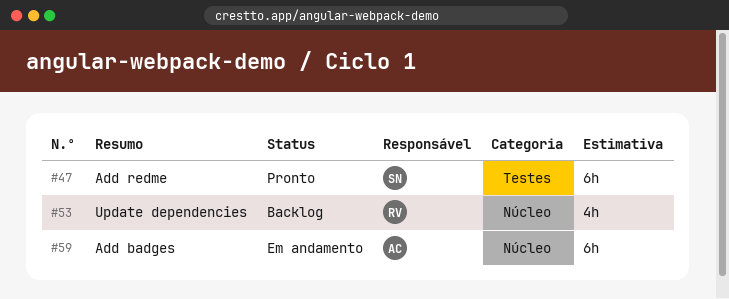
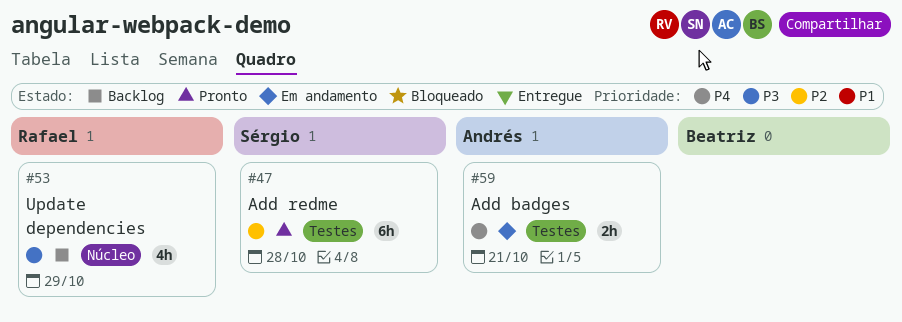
#59, label: Núcleo -> Testes
#59, estimate: 6h -> 2h

